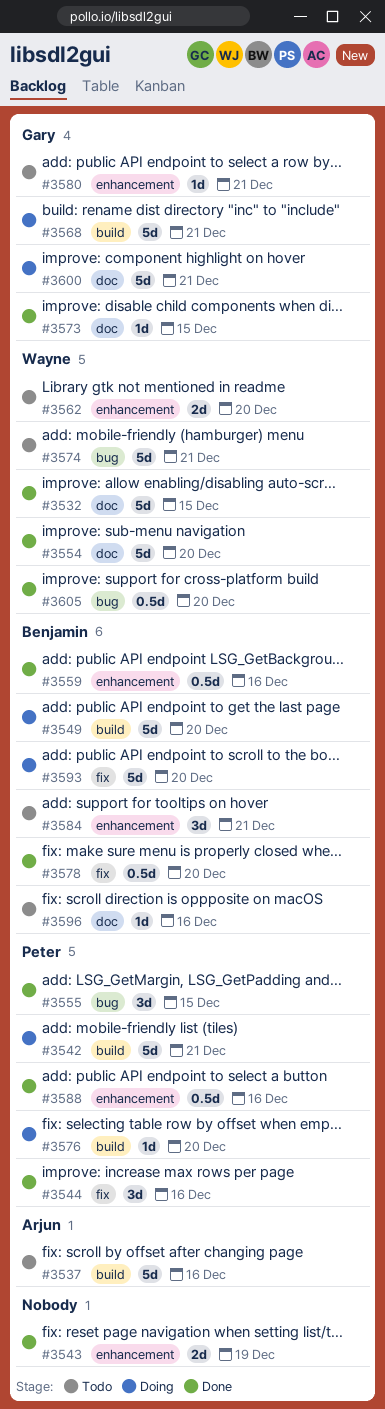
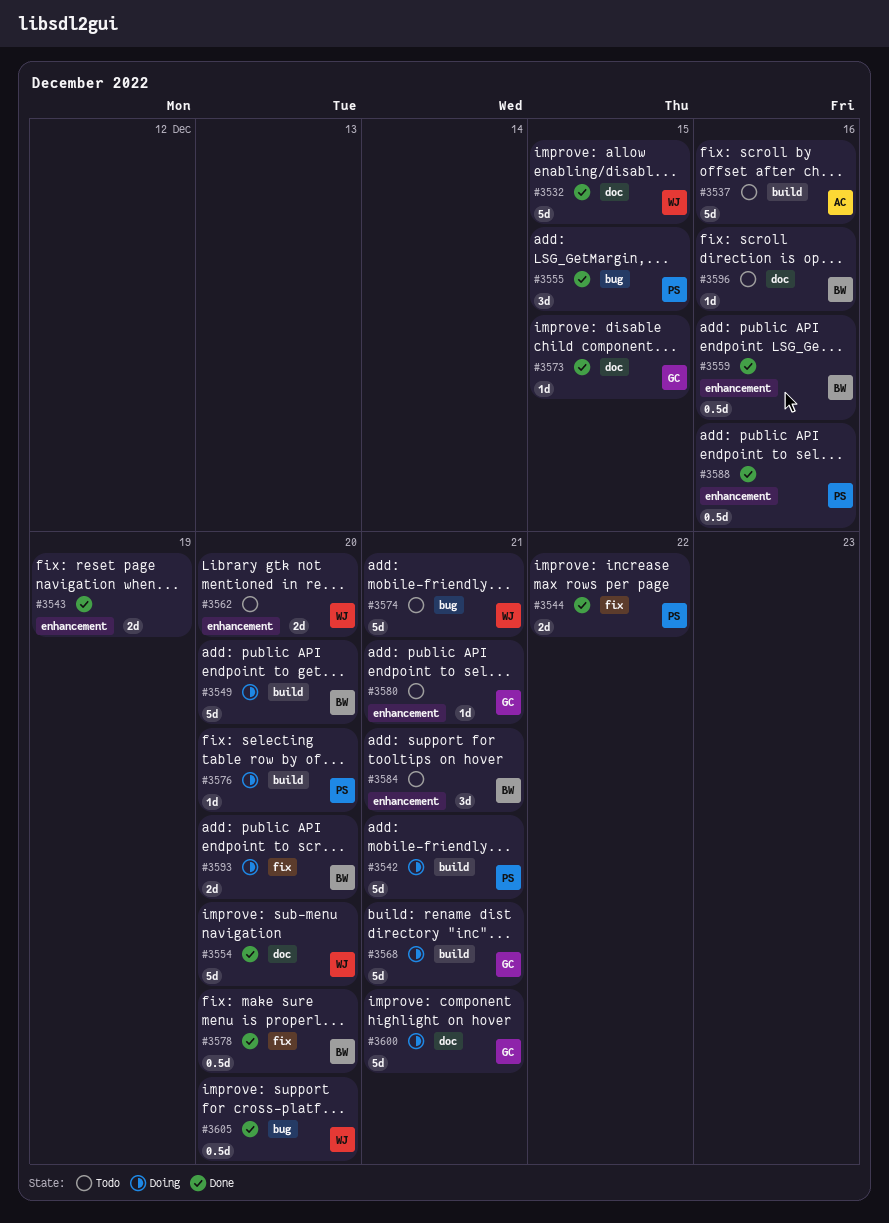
#3544, estimate: 3d -> 2d
#3544, due: Dec 16 -> Dec 22
#3593, estimate: 5d -> 2d

